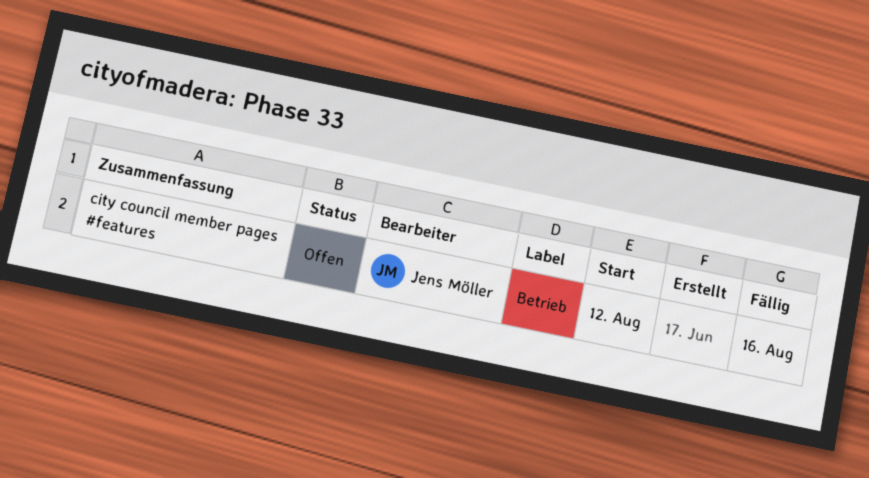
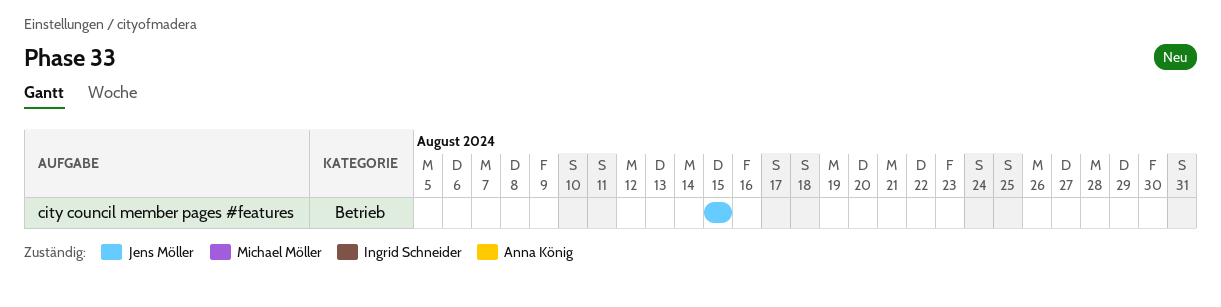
city council member pages #features, start: Aug 12 -> Aug 15
city council member pages #features, due: Aug 16 -> Aug 15

